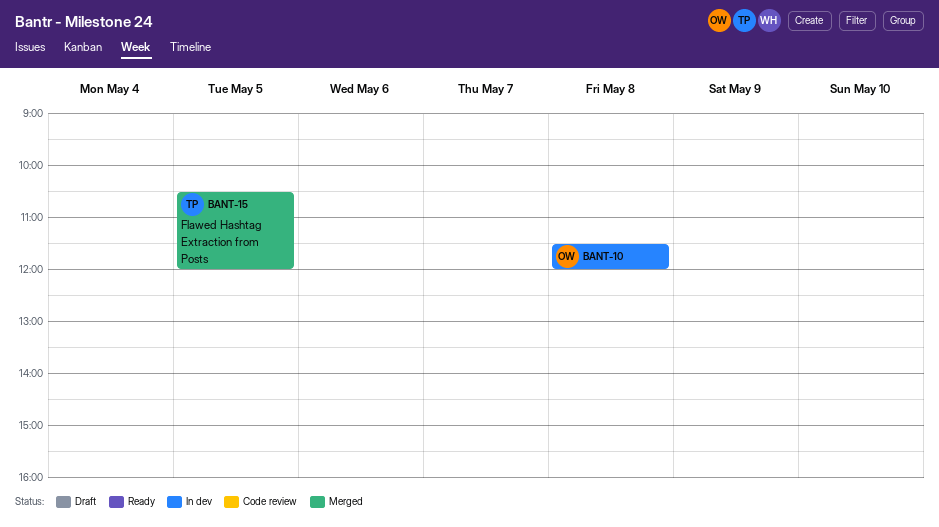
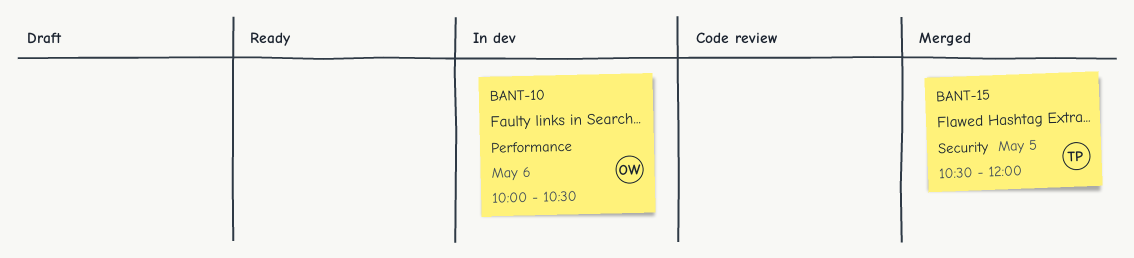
BANT-10, day: May 8 -> May 6
BANT-10, begins: 11:30 -> 10:00
BANT-10, ends: 12:00 -> 10:30

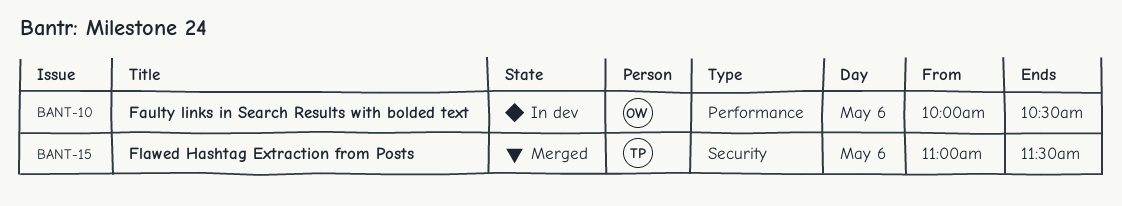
BANT-15, day: May 5 -> May 6
BANT-15, begins: 10:30 -> 11:00
BANT-15, ends: 12:00 -> 11:30

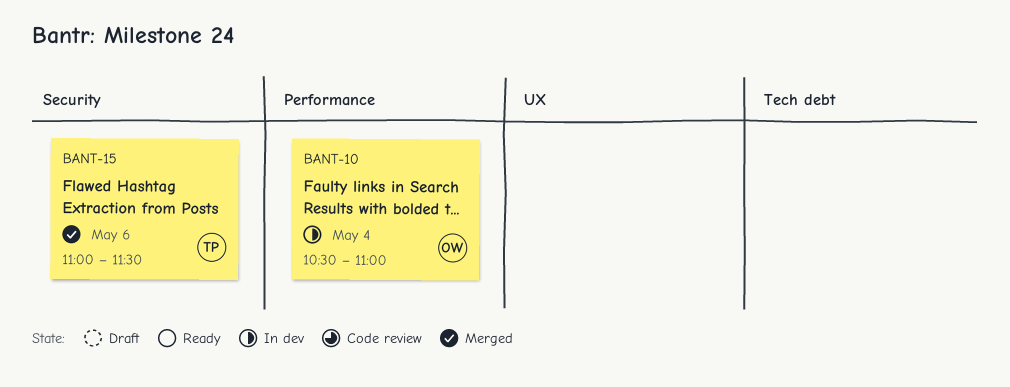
BANT-10, day: May 6 -> May 4
BANT-10, begins: 10:00 -> 10:30
BANT-10, ends: 10:30 -> 11:00

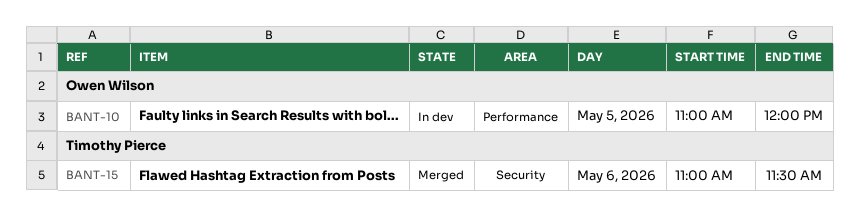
BANT-10, day: May 4 -> May 5
BANT-10, begins: 10:30 -> 11:00
BANT-10, ends: 11:00 -> 12:00

